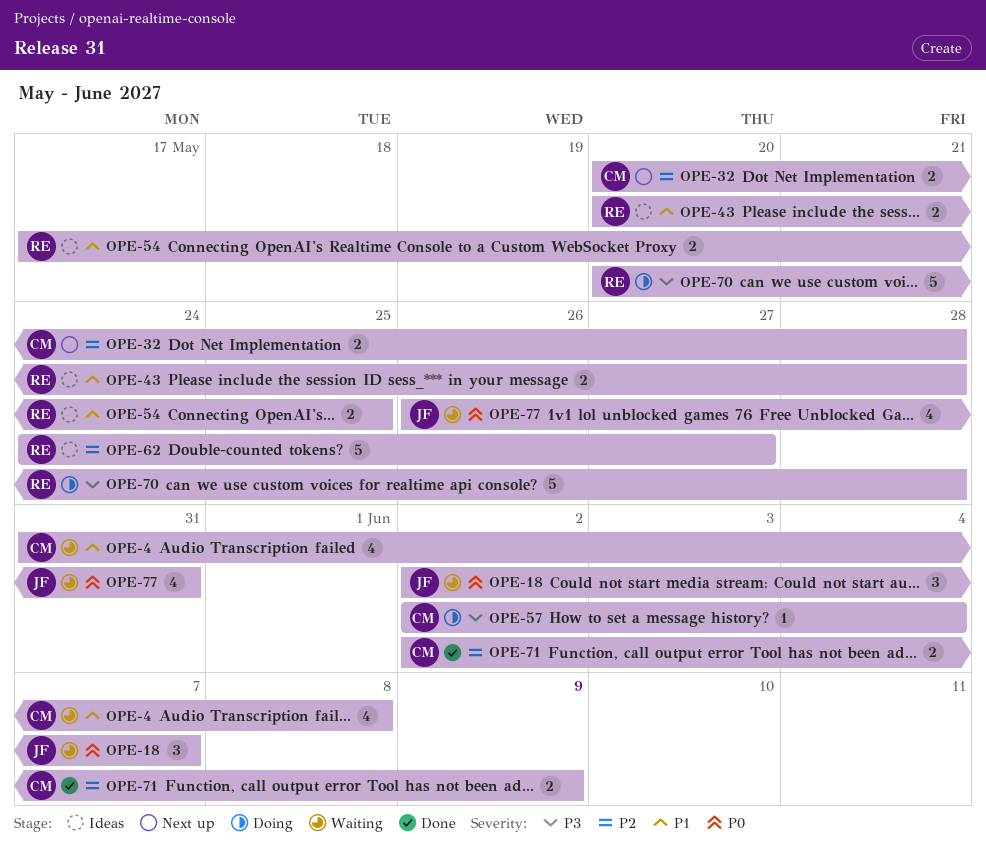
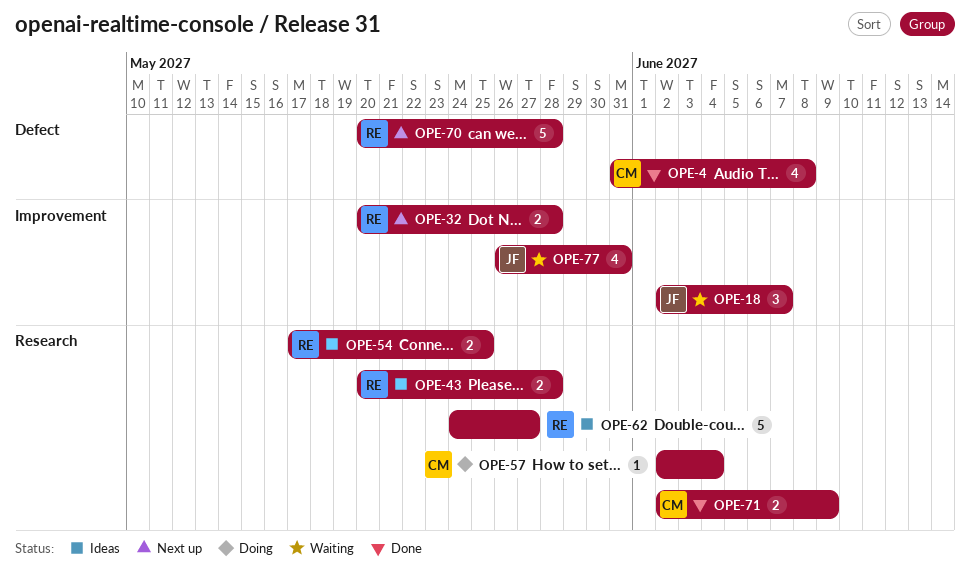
OPE-4, status: Waiting -> Done
OPE-32, owner: CM -> RE
OPE-70, status: Doing -> Next up

